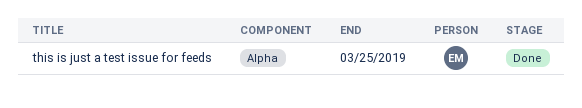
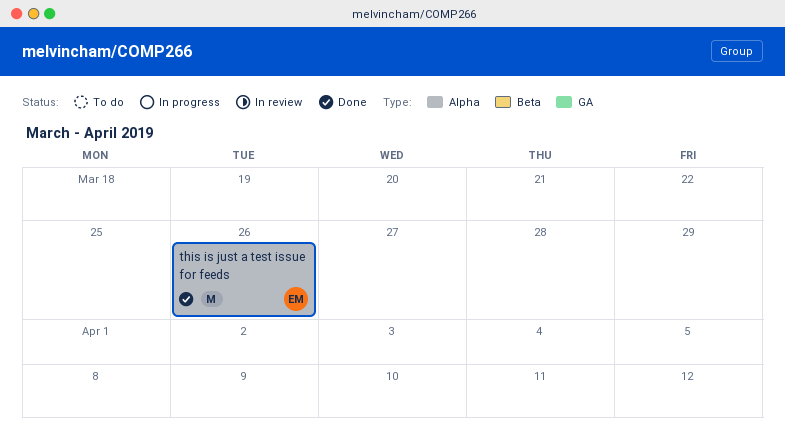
this is just a test issue for feeds, due: Mar 25 -> Mar 26

